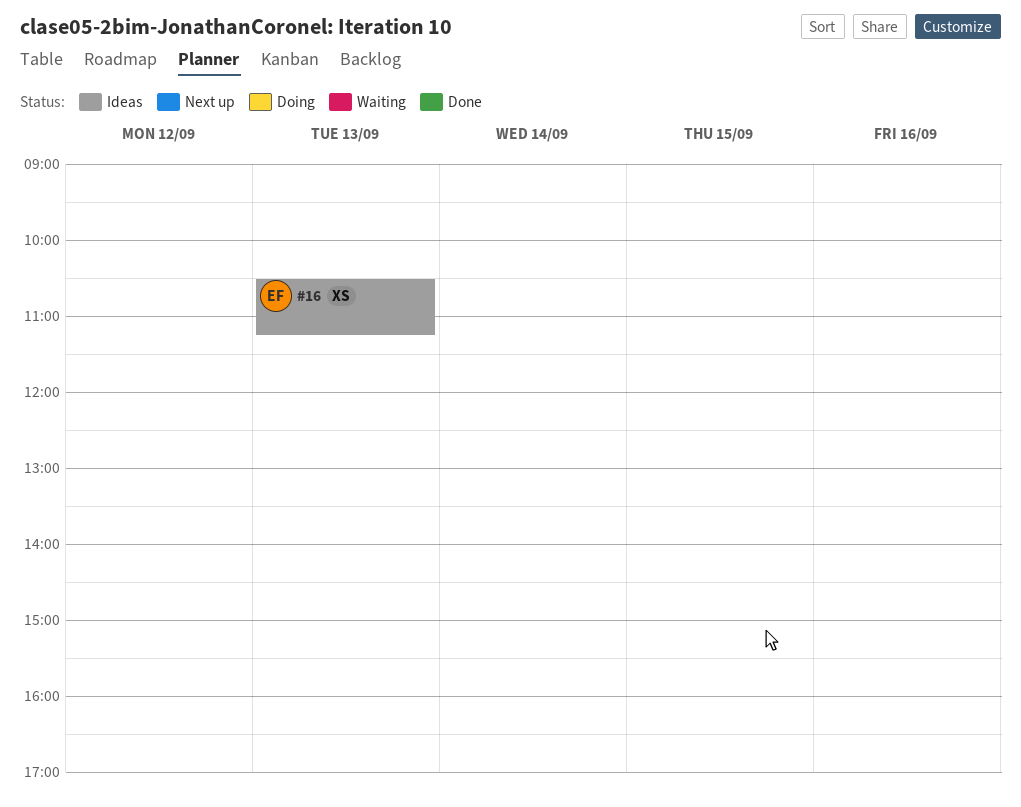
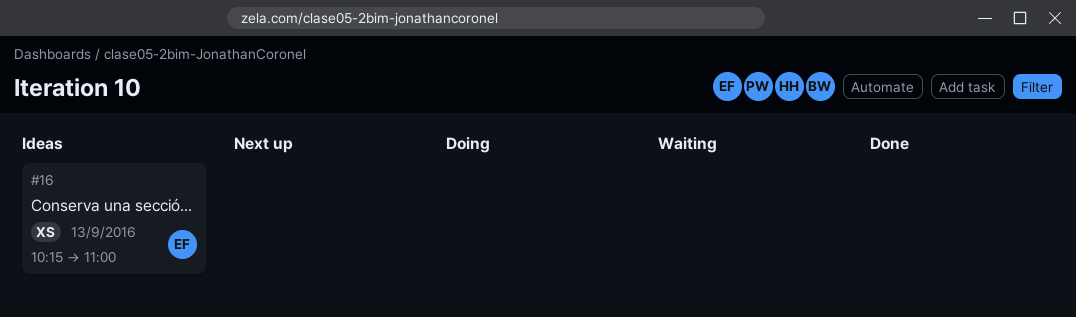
#16, begins: 10:30 -> 10:15
#16, ends: 11:15 -> 11:00

